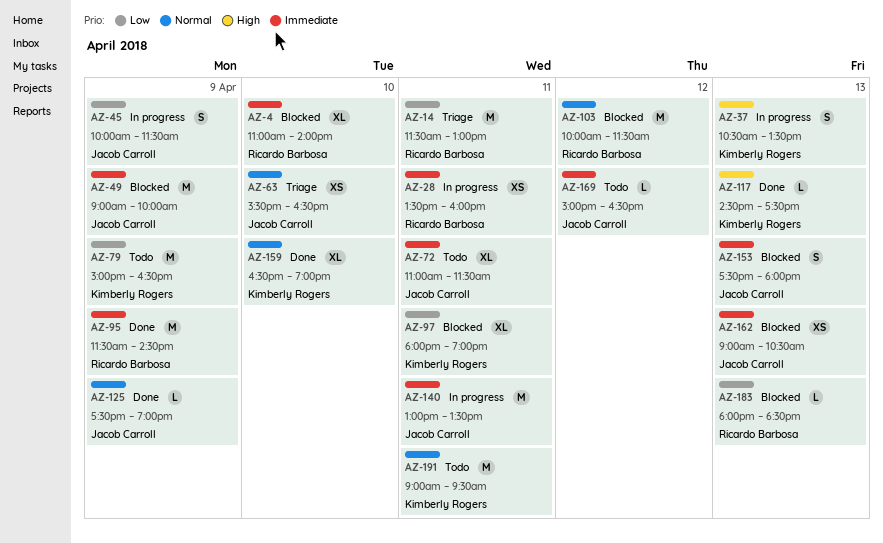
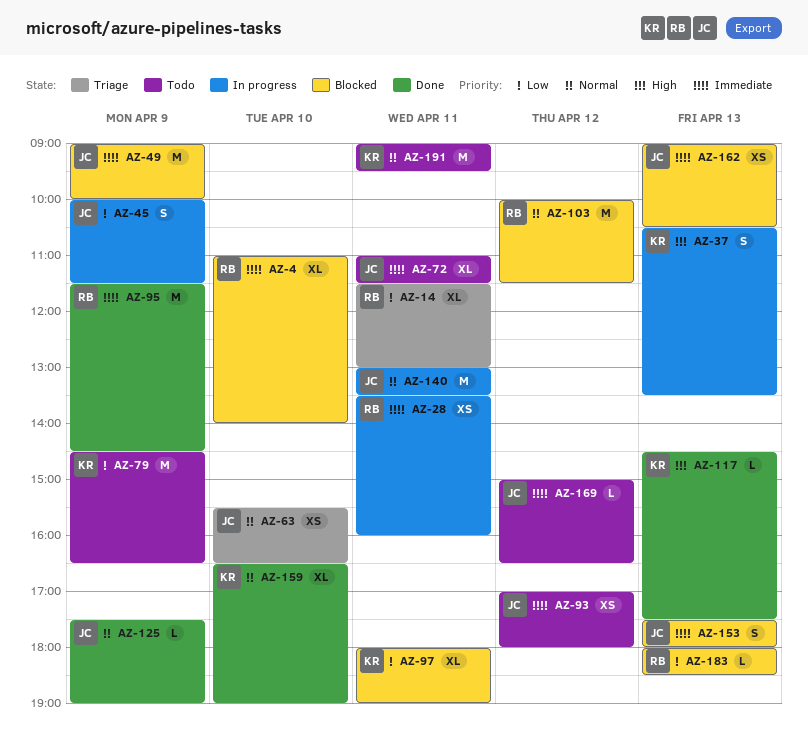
AZ-14, estimate: M -> XL
AZ-79, begins: 15:00 -> 14:30
AZ-93: none -> present
AZ-140, priority: Immediate -> Normal

